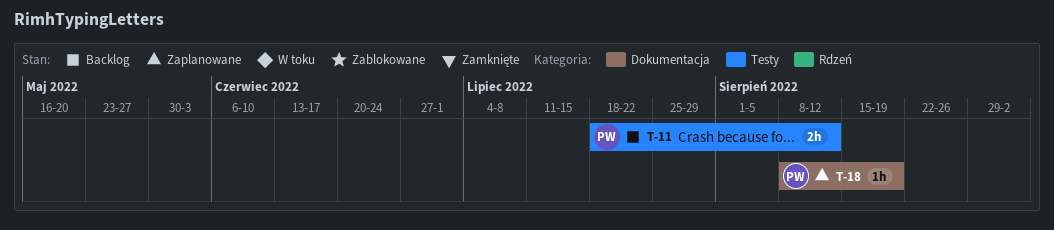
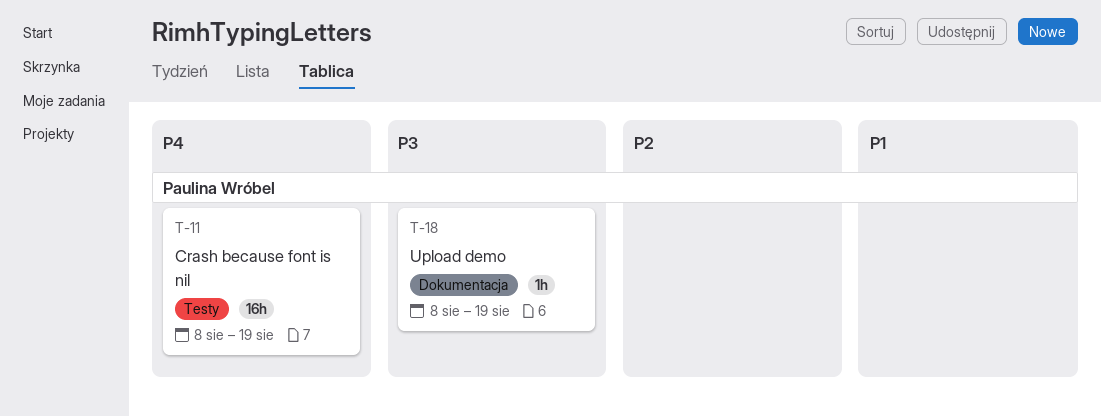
T-11, estimate: 2h -> 16h
T-11, start: Jul 18 -> Aug 8
T-11, due: Aug 12 -> Aug 19

